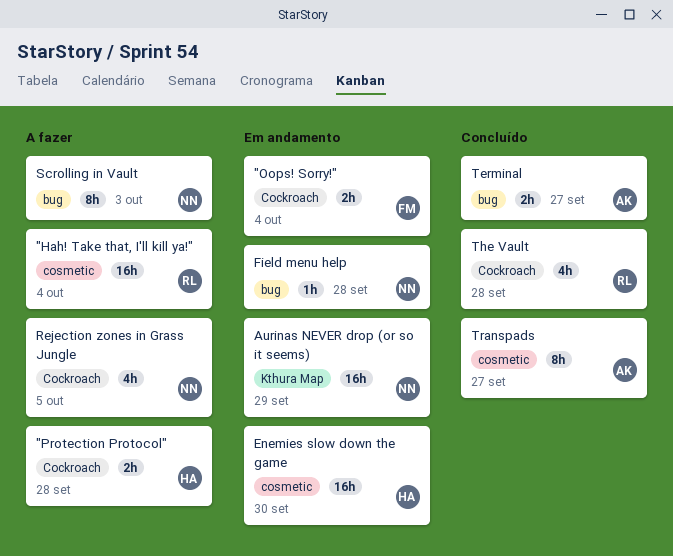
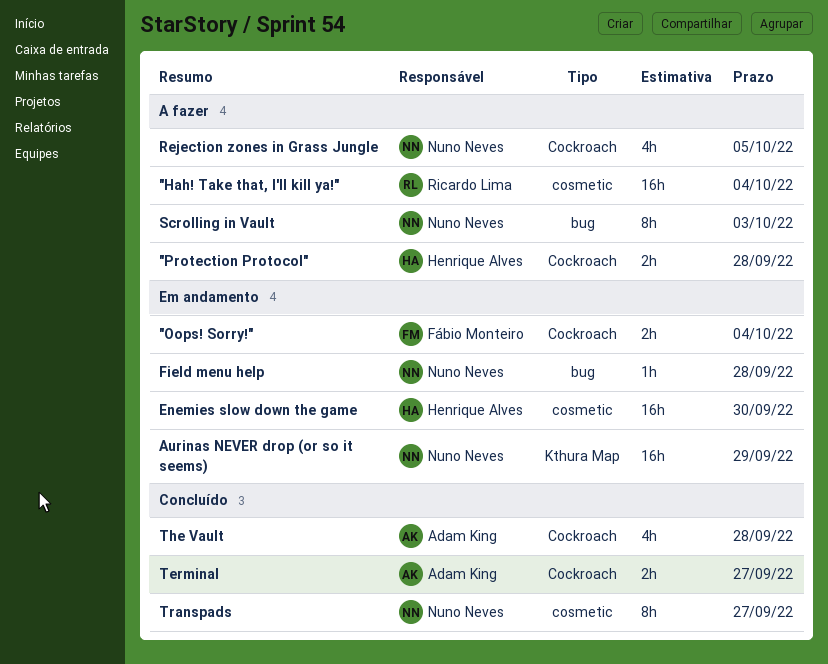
Terminal, label: bug -> Cockroach
The Vault, owner: Ricardo Lima -> Adam King
Transpads, owner: Adam King -> Nuno Neves

